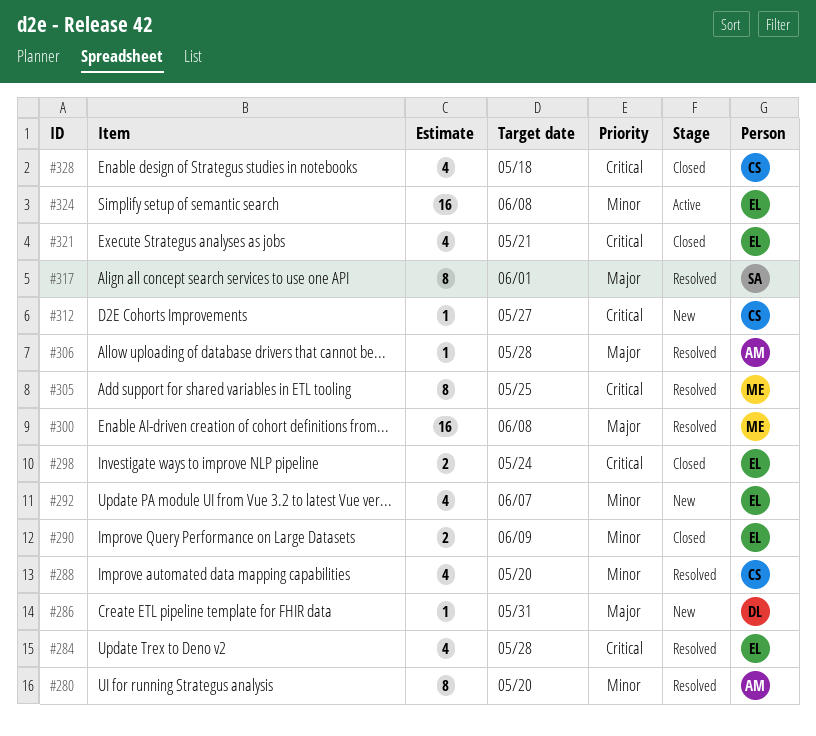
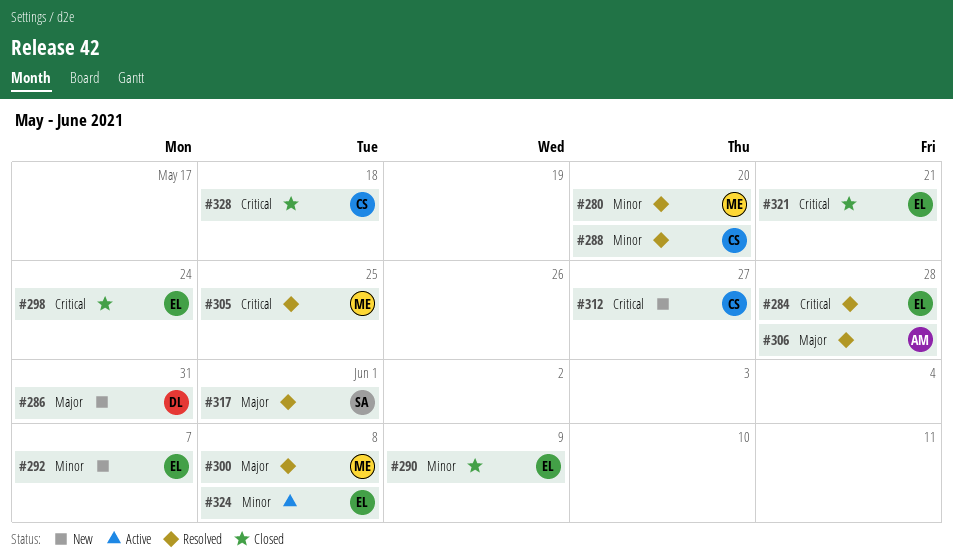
#280, owner: AM -> ME

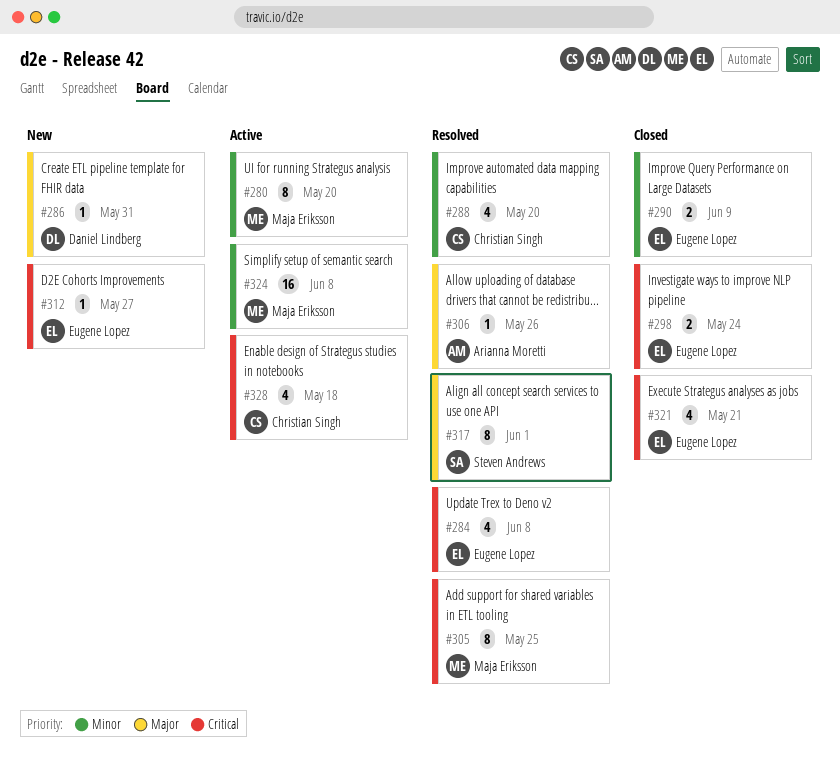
#280, status: Resolved -> Active
#284, due: May 28 -> Jun 8
#292: present -> none
#300: present -> none
#306, due: May 28 -> May 26
#312, owner: Christian Singh -> Eugene Lopez
#324, owner: Eugene Lopez -> Maja Eriksson
#328, status: Closed -> Active

